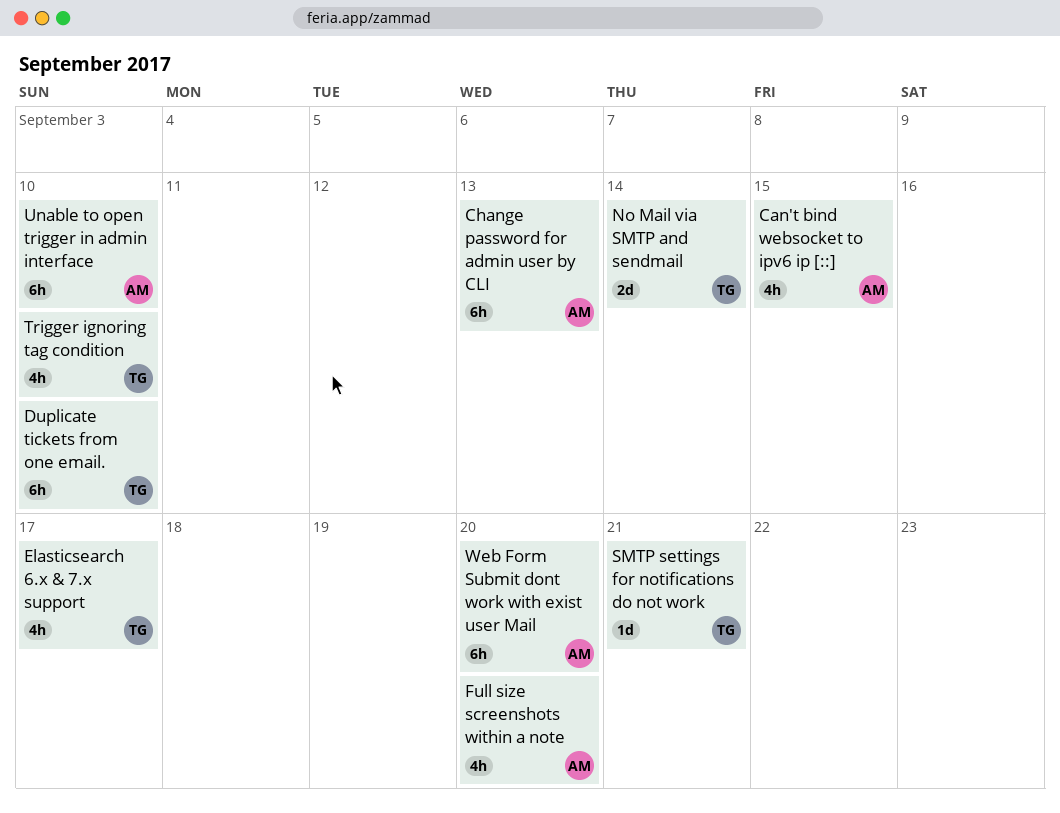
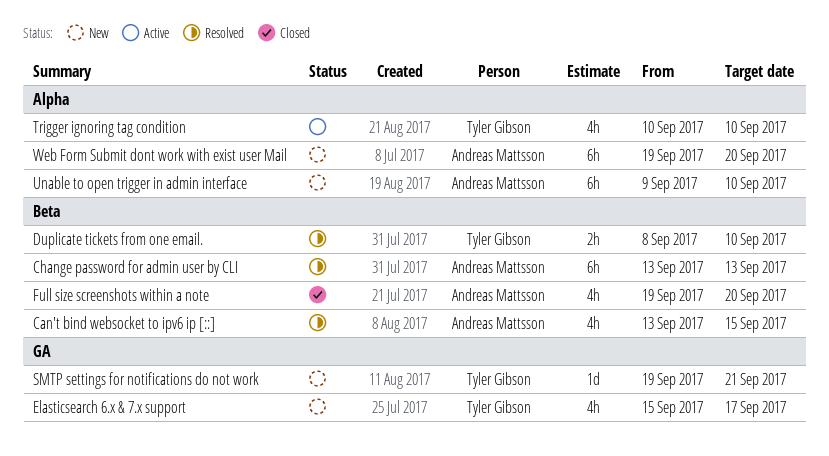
Duplicate tickets from one email., estimate: 6h -> 2h
No Mail via SMTP and sendmail: present -> none

